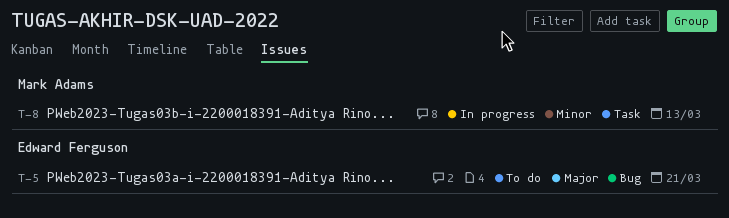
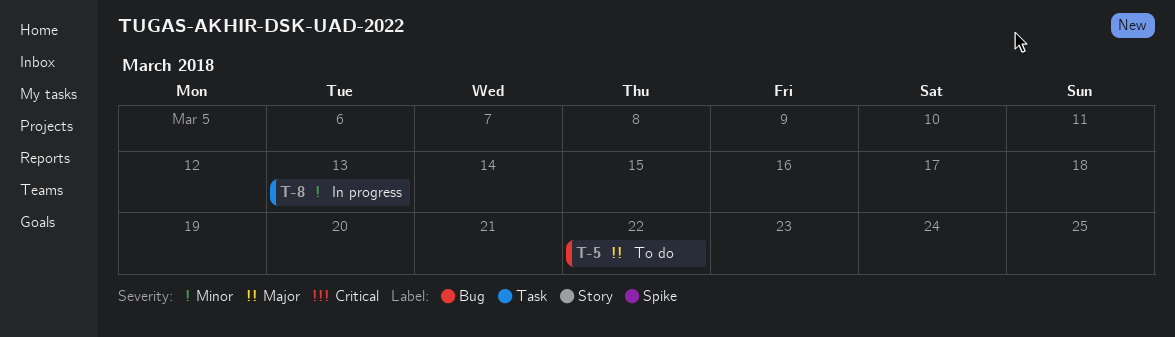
T-5, due: Mar 21 -> Mar 22

